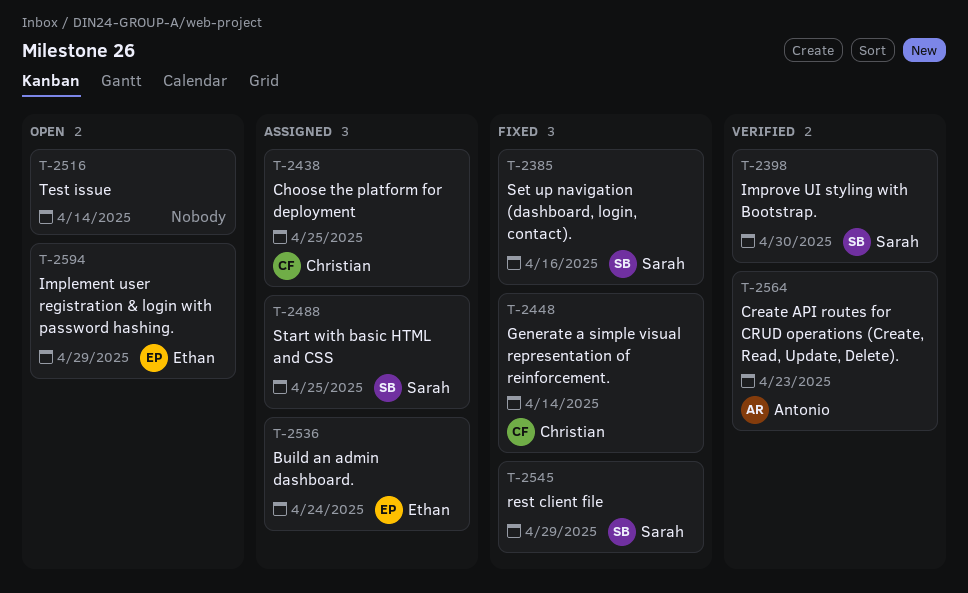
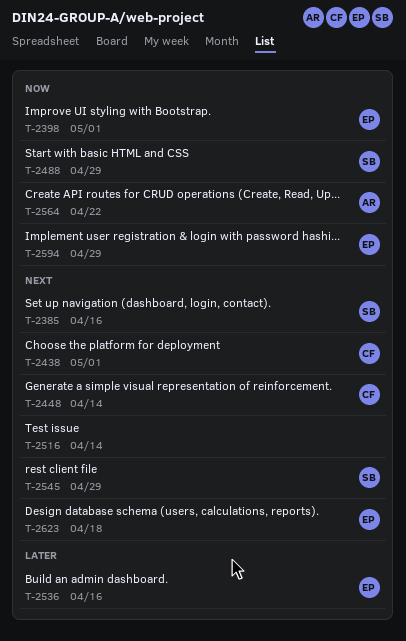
T-2398, owner: Sarah -> Ethan
T-2398, due: Apr 30 -> May 1
T-2438, due: Apr 25 -> May 1
T-2488, due: Apr 25 -> Apr 29
T-2536, due: Apr 24 -> Apr 16
T-2564, due: Apr 23 -> Apr 22
T-2623: none -> present

